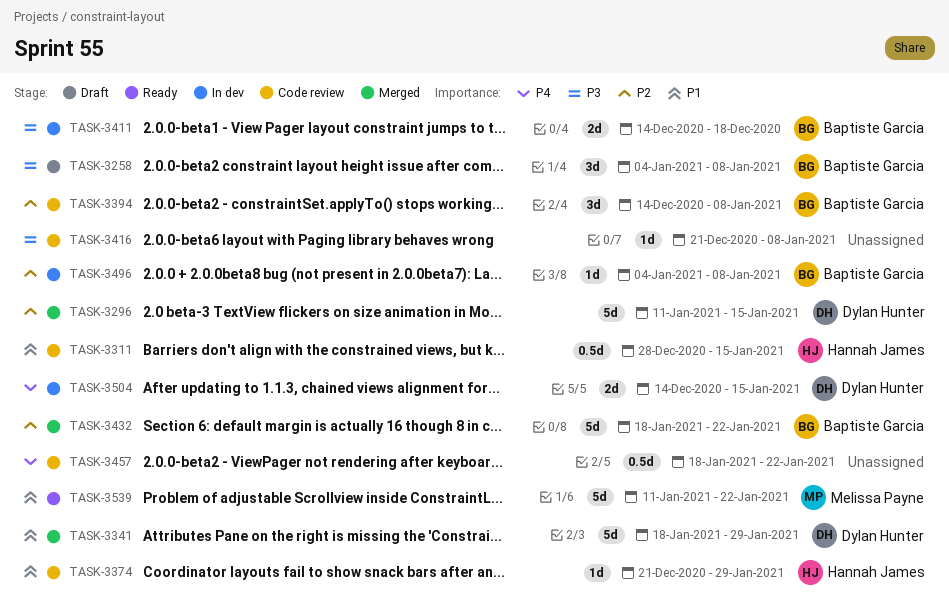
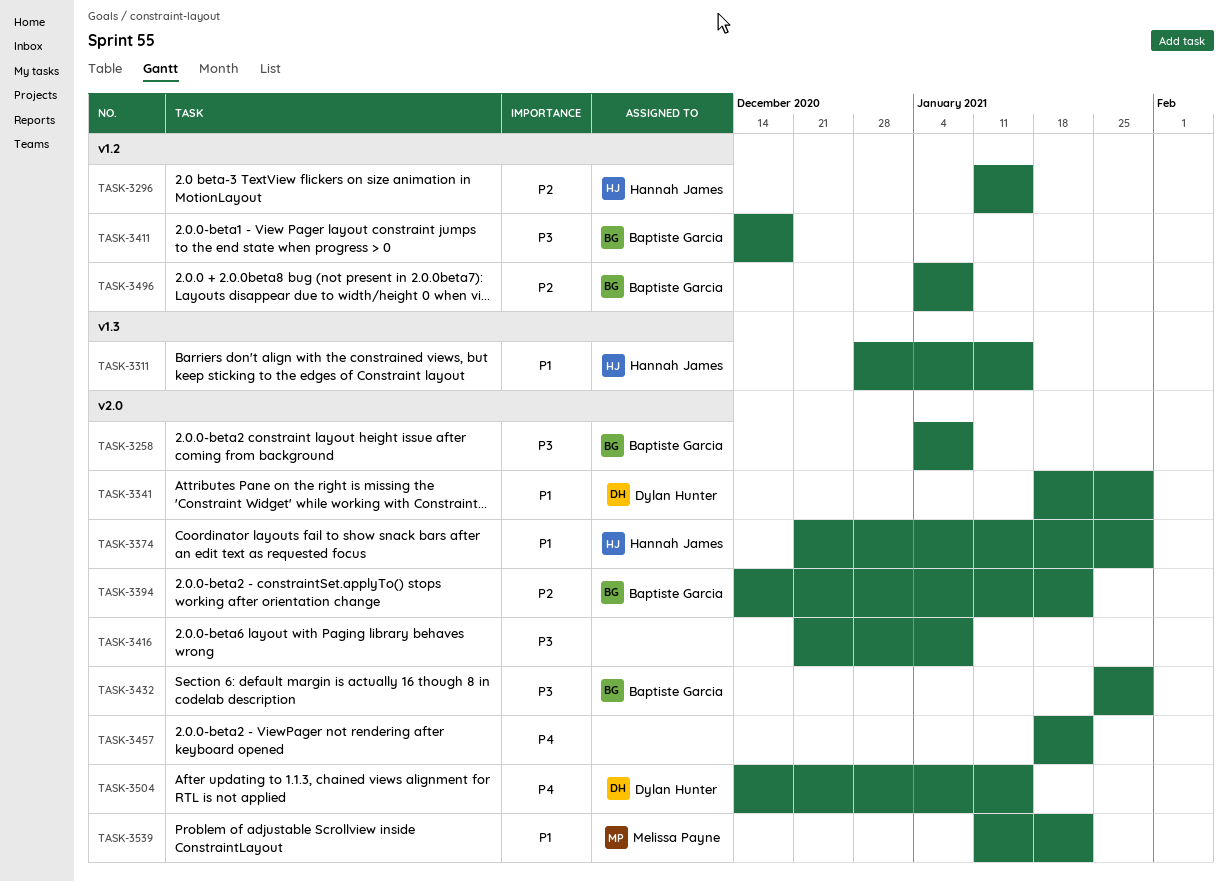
TASK-3296, owner: Dylan Hunter -> Hannah James
TASK-3394, due: Jan 8 -> Jan 22
TASK-3432, priority: P2 -> P3
TASK-3432, start: Jan 18 -> Jan 25
TASK-3432, due: Jan 22 -> Jan 29

